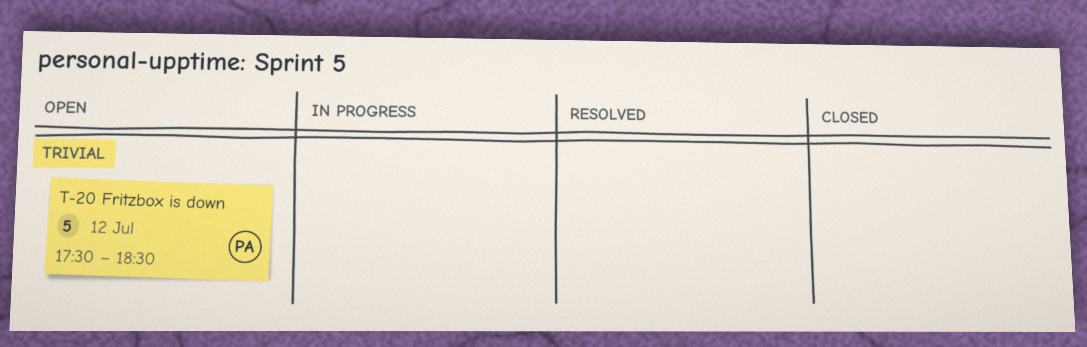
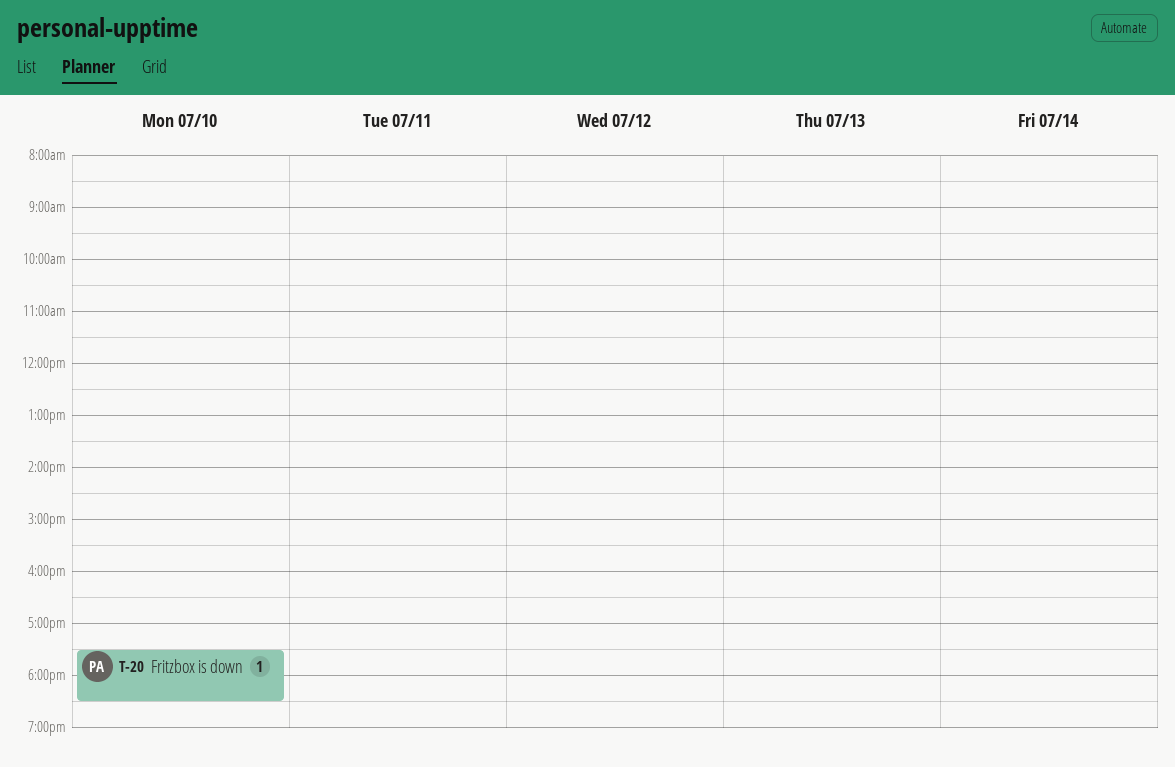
T-20, estimate: 5 -> 1
T-20, day: Jul 12 -> Jul 10

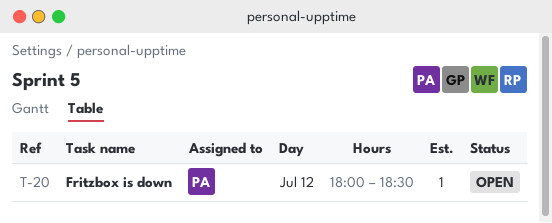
T-20, day: Jul 10 -> Jul 12
T-20, begins: 17:30 -> 18:00

